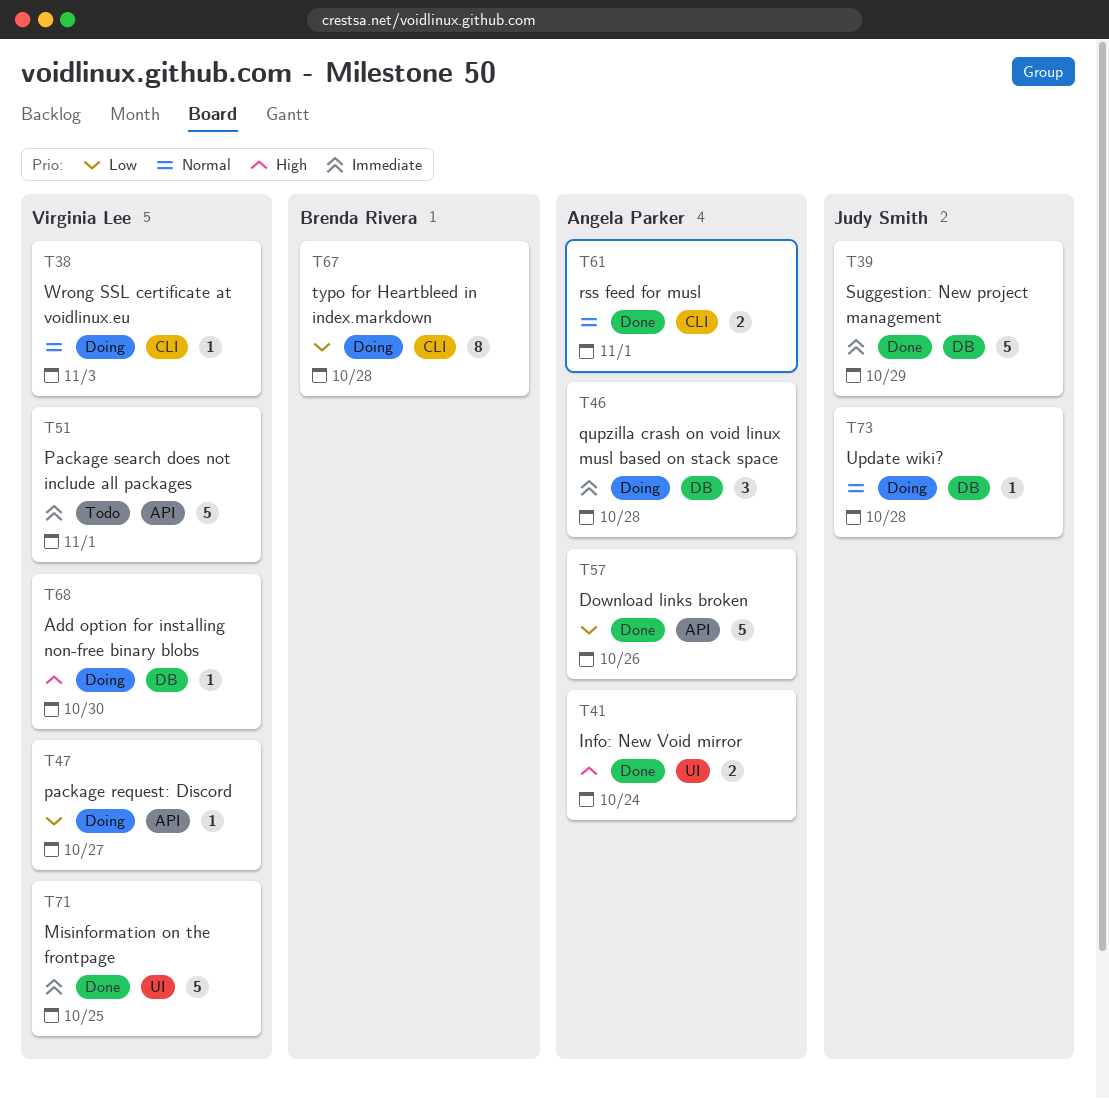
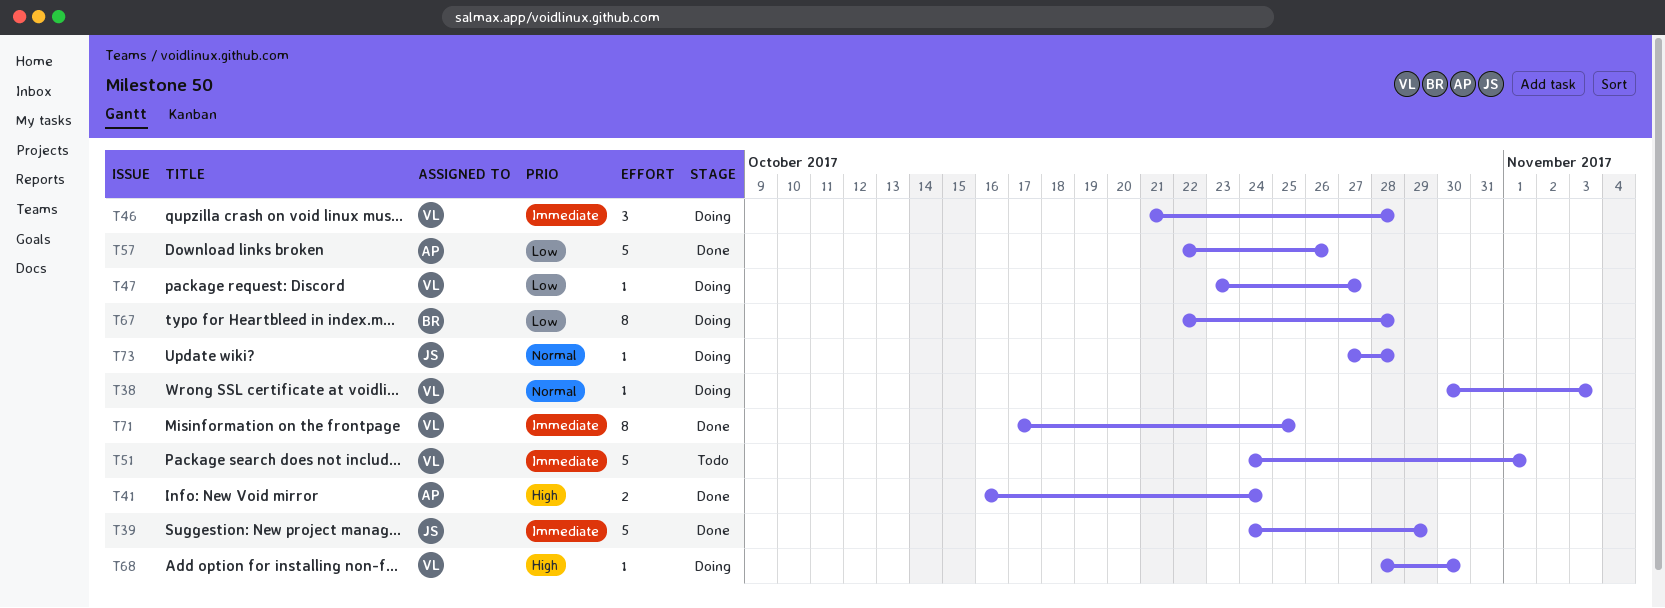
T46, owner: Angela Parker -> Virginia Lee
T61: present -> none
T71, estimate: 5 -> 8

